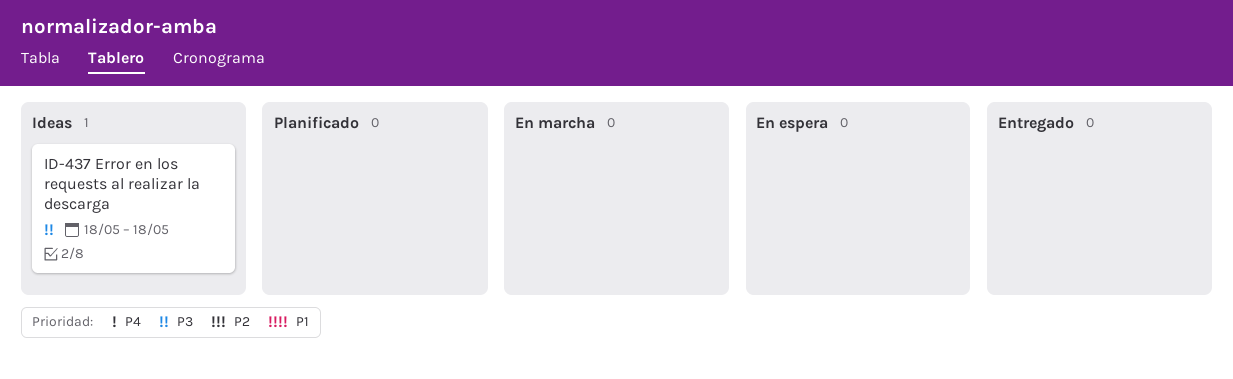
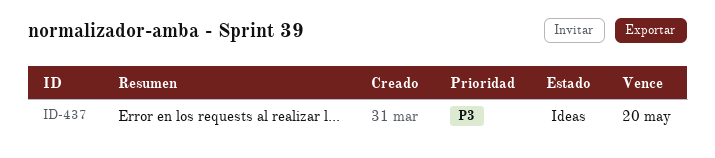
ID-437, due: May 18 -> May 20

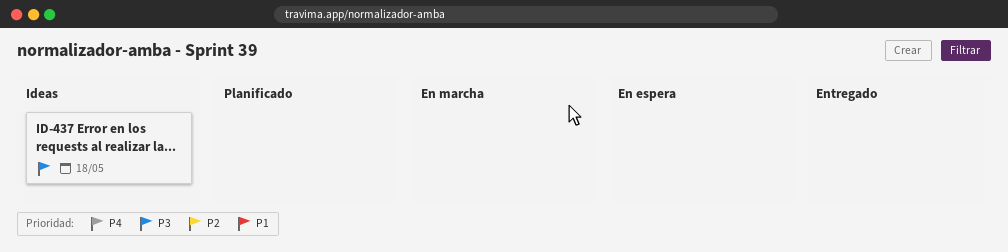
ID-437, due: May 20 -> May 18

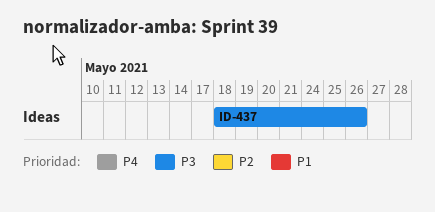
ID-437, due: May 18 -> May 26

